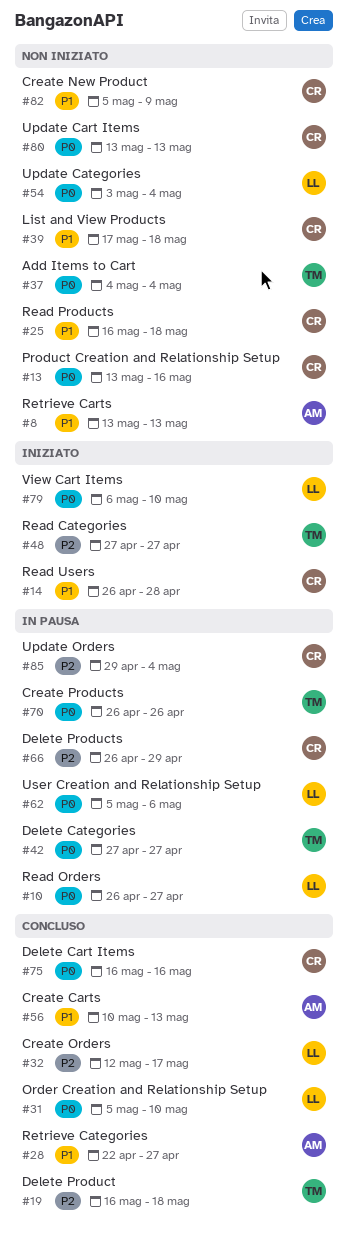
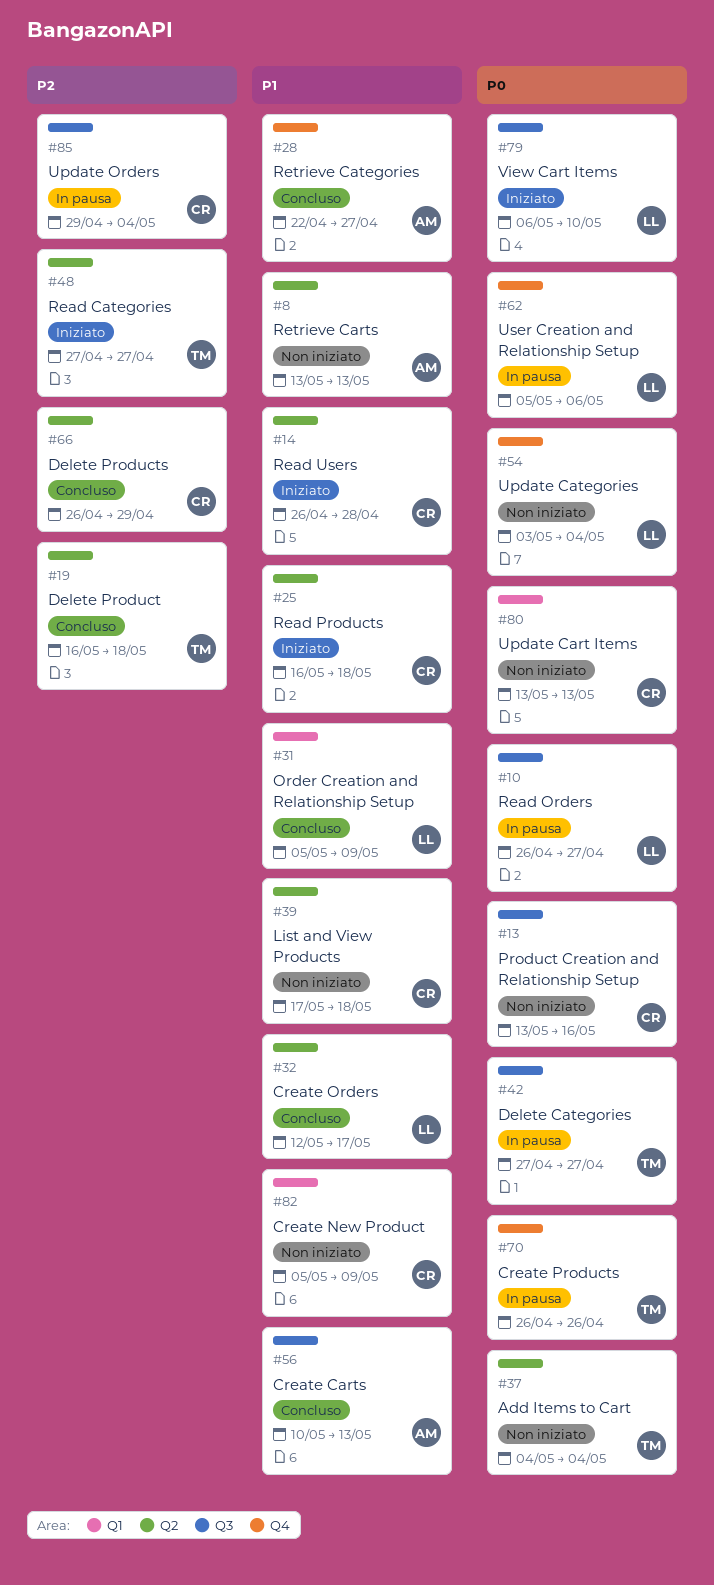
#25, status: Non iniziato -> Iniziato
#31, priority: P0 -> P1
#31, due: May 10 -> May 9
#32, priority: P2 -> P1
#66, status: In pausa -> Concluso
#75: present -> none

